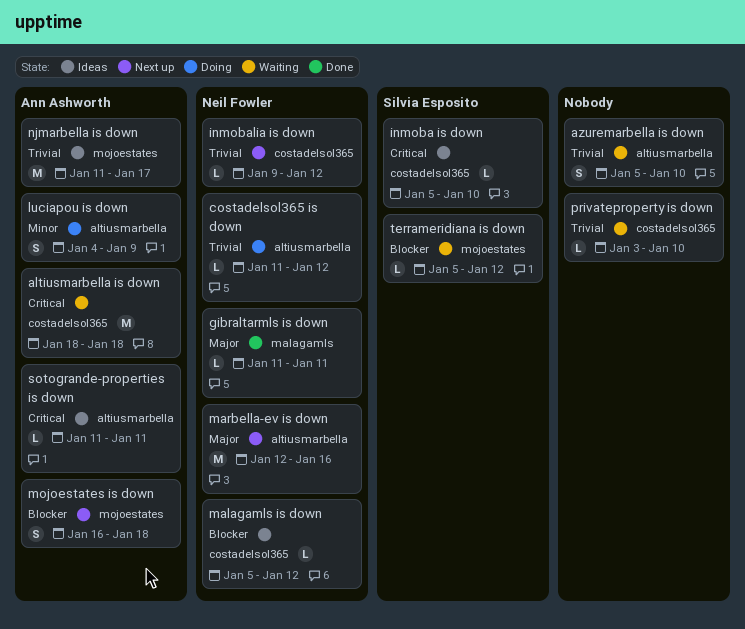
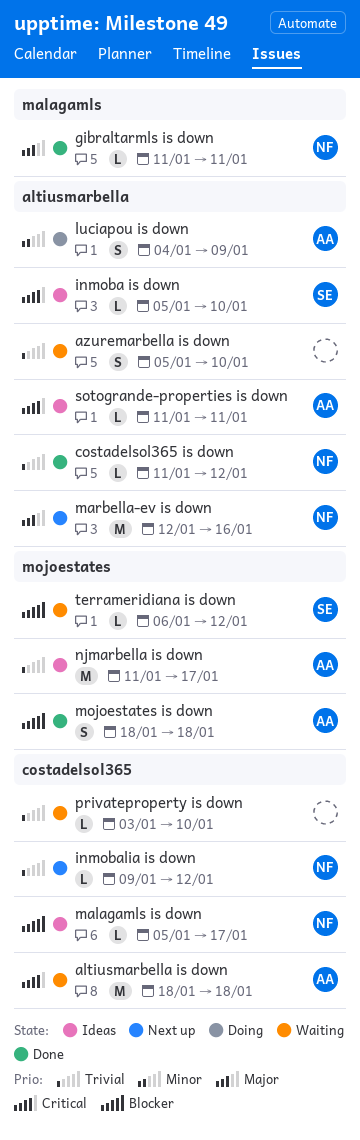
costadelsol365 is down, status: Doing -> Done
inmoba is down, label: costadelsol365 -> altiusmarbella
malagamls is down, due: Jan 12 -> Jan 17
mojoestates is down, status: Next up -> Done
mojoestates is down, start: Jan 16 -> Jan 18
terrameridiana is down, start: Jan 5 -> Jan 6

